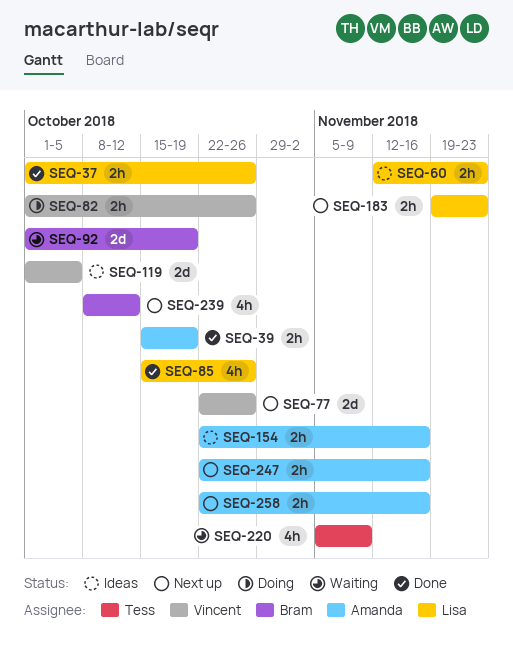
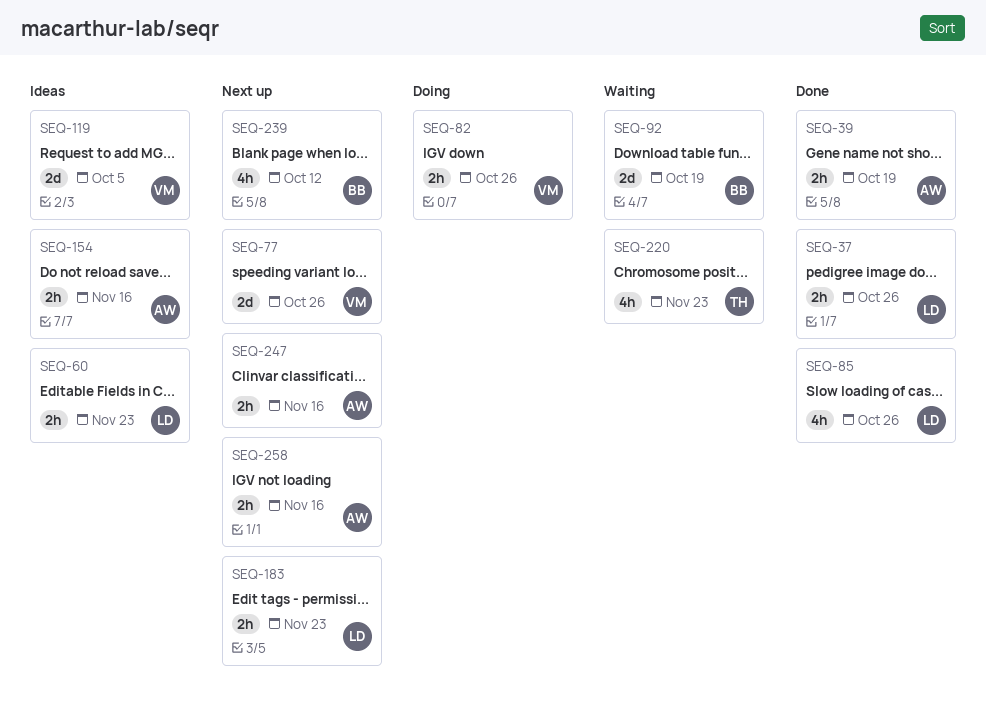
SEQ-220, due: Nov 9 -> Nov 23

